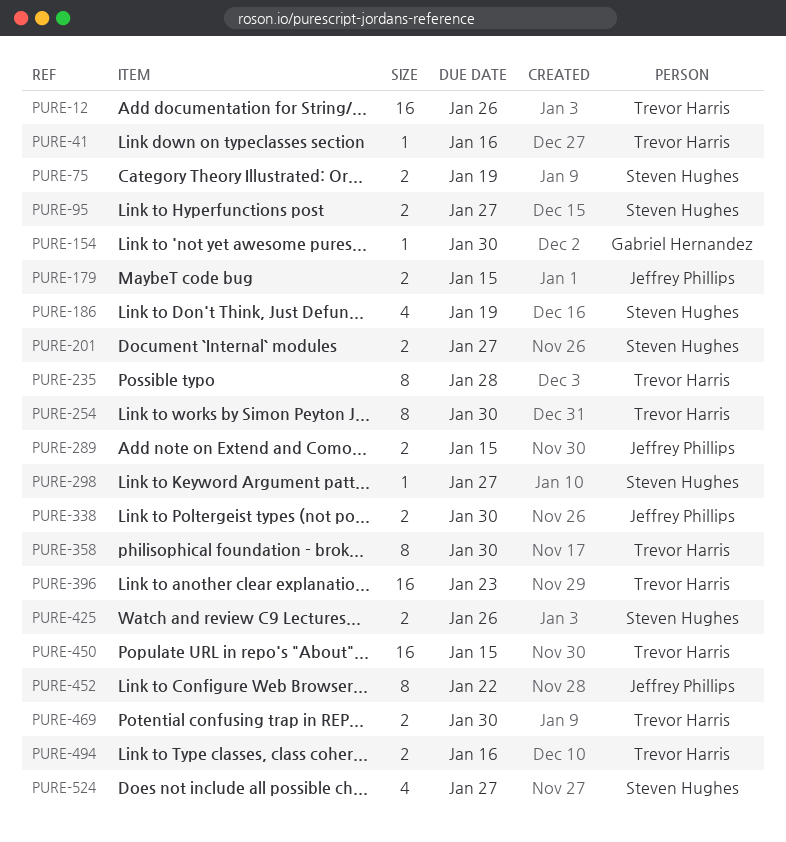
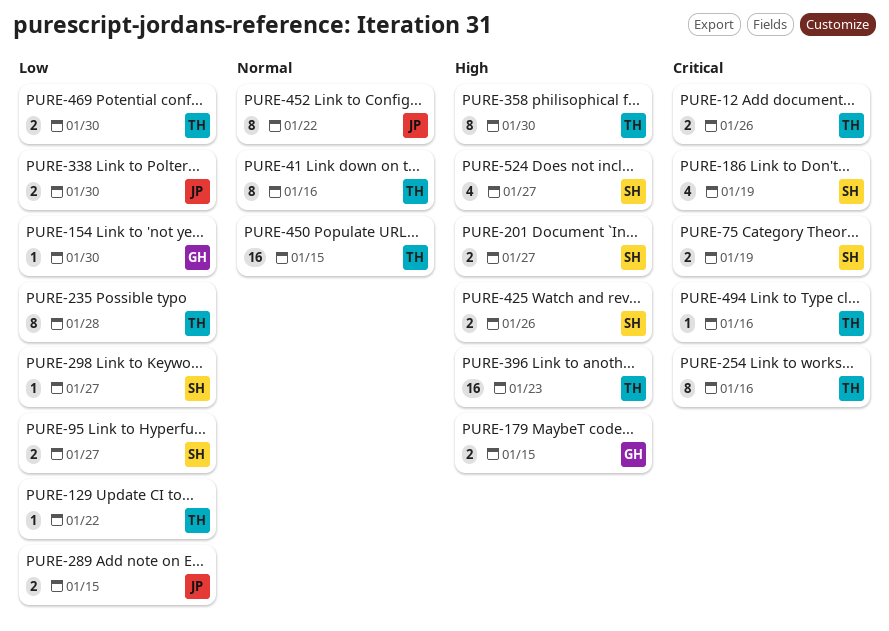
PURE-12, estimate: 16 -> 2
PURE-41, estimate: 1 -> 8
PURE-129: none -> present
PURE-179, owner: Jeffrey Phillips -> Gabriel Hernandez
PURE-254, due: Jan 30 -> Jan 16
PURE-494, estimate: 2 -> 1

